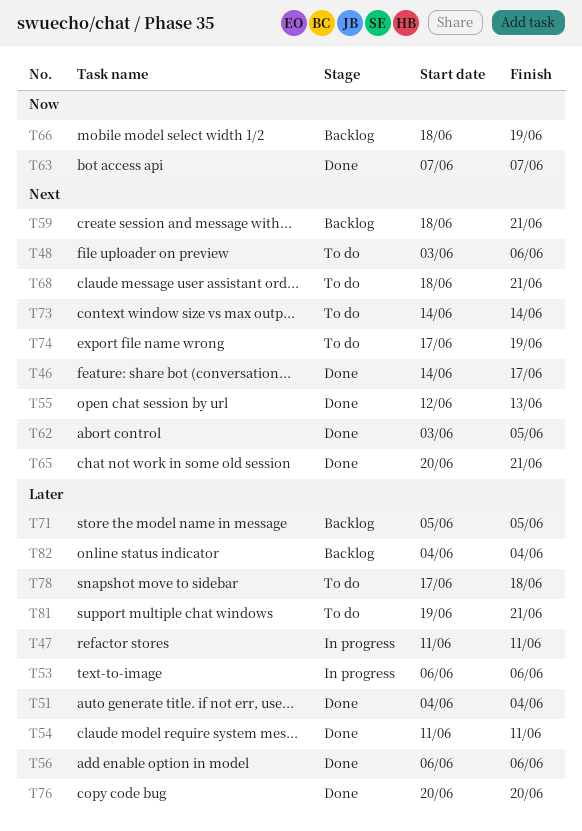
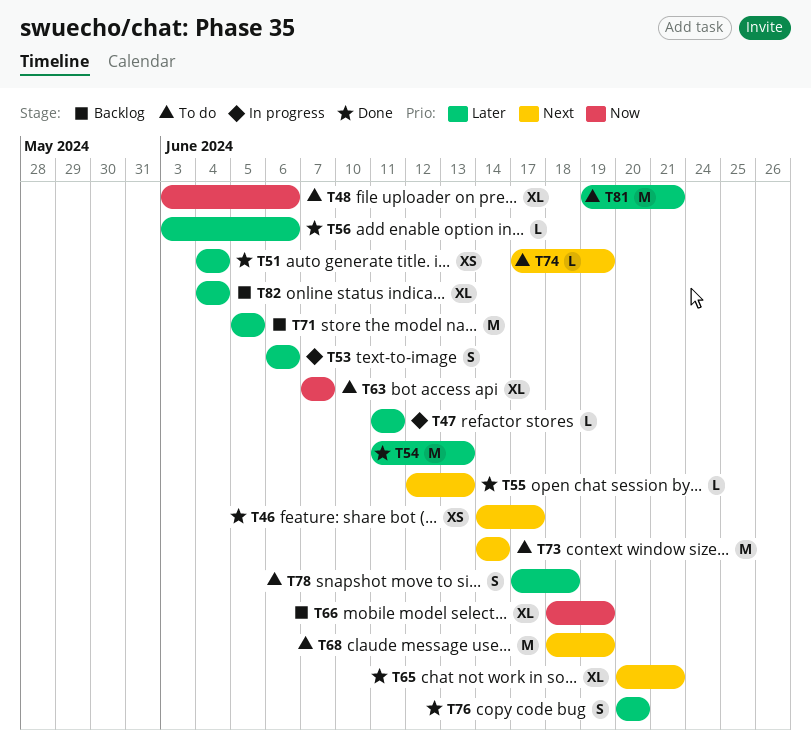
T48, priority: Next -> Now
T54, due: Jun 11 -> Jun 13
T56, start: Jun 6 -> Jun 3
T59: present -> none
T62: present -> none
T63, status: Done -> To do
T68, due: Jun 21 -> Jun 19

